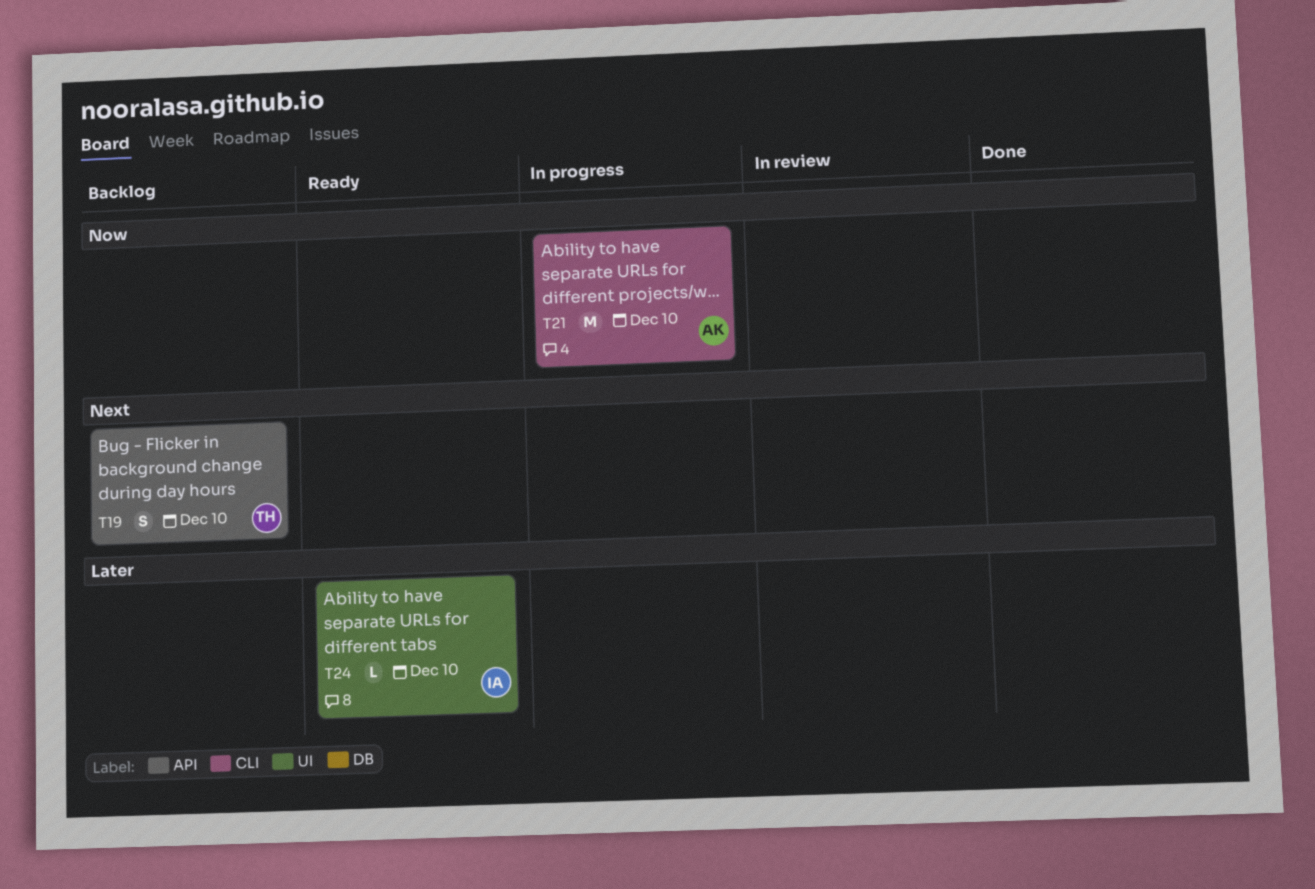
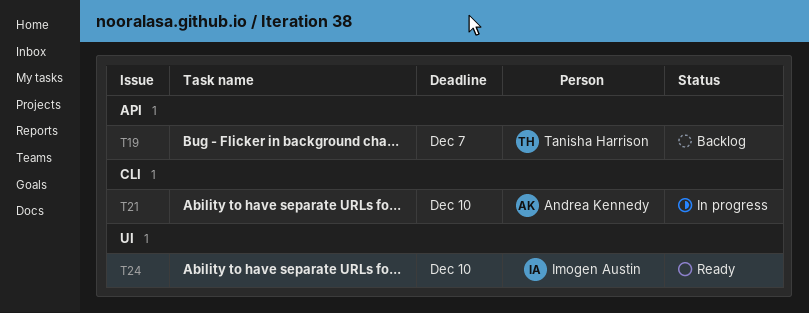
T19, due: Dec 10 -> Dec 7

